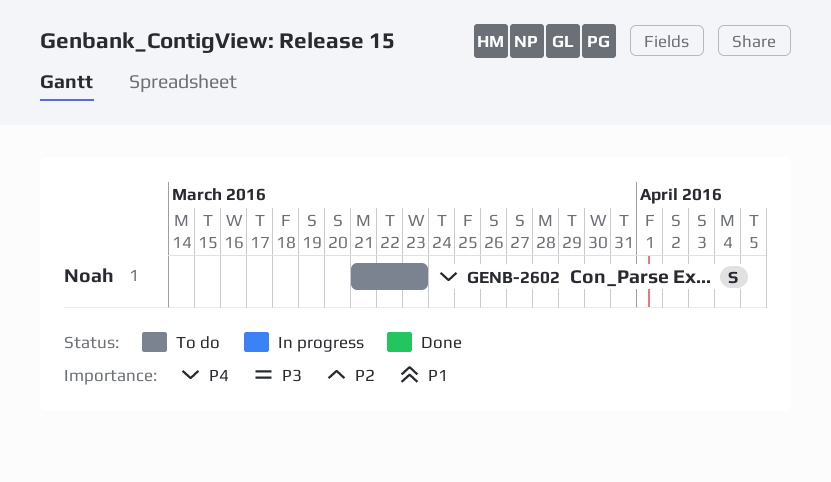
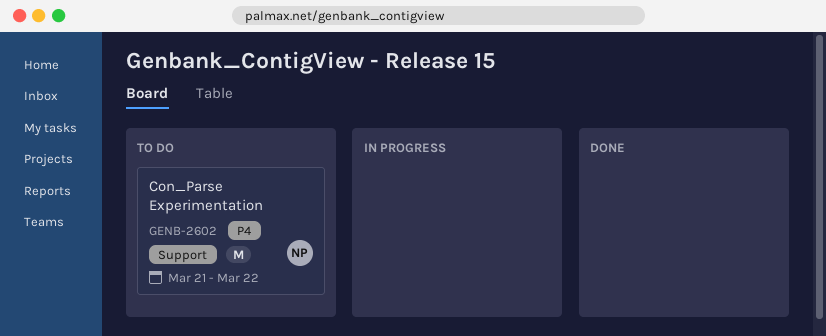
GENB-2602, estimate: S -> M
GENB-2602, due: Mar 23 -> Mar 22

